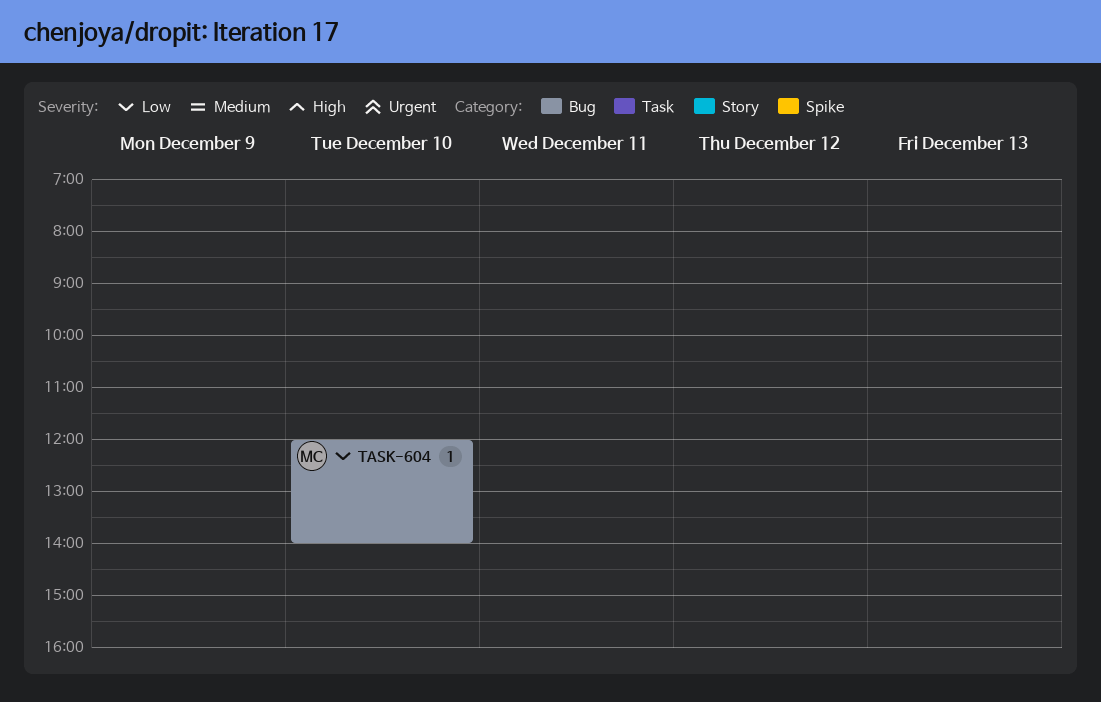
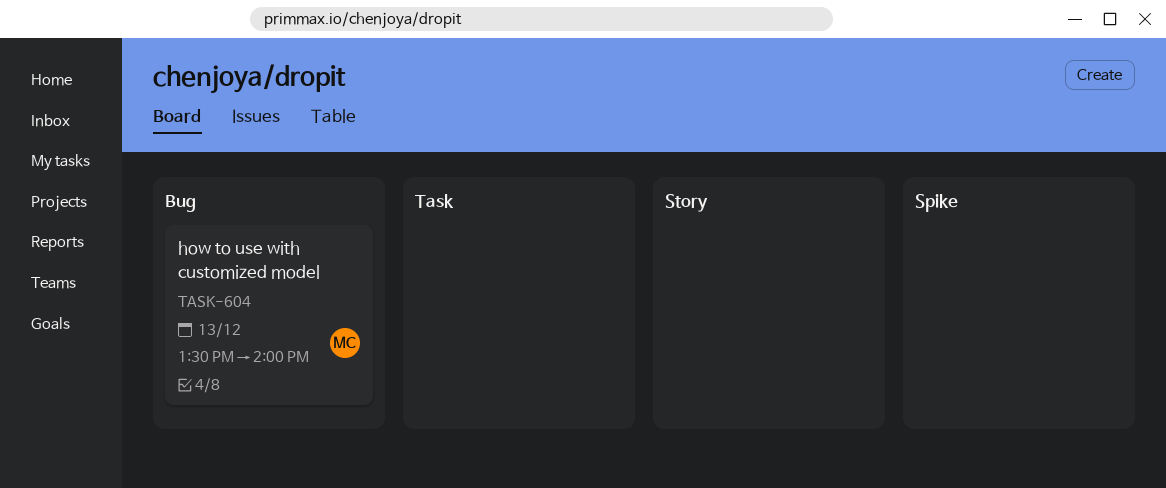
TASK-604, day: Dec 10 -> Dec 13
TASK-604, begins: 12:00 -> 13:30

